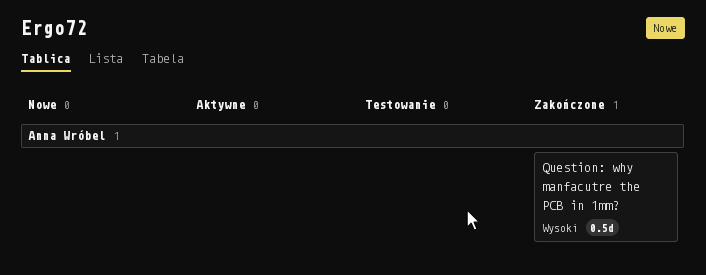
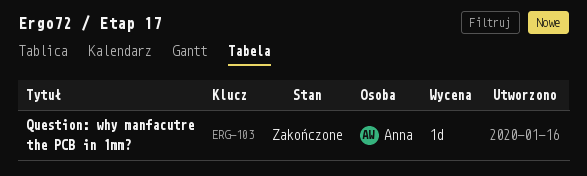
Question: why manfacutre the PCB in 1mm?, estimate: 0.5d -> 1d

